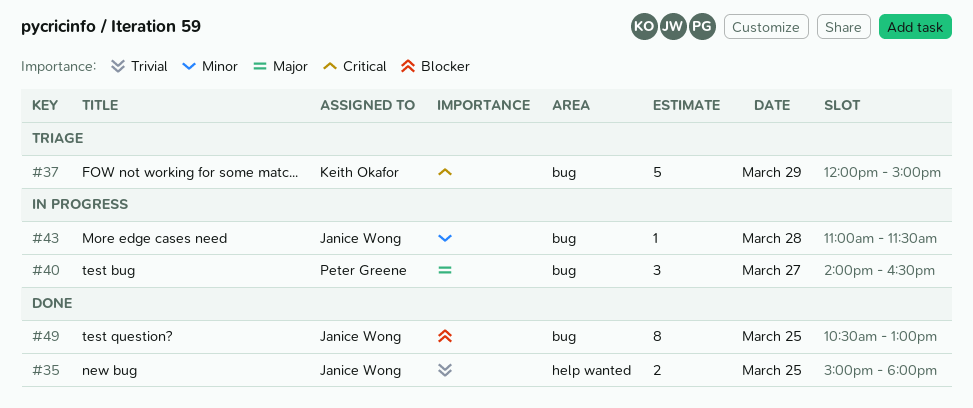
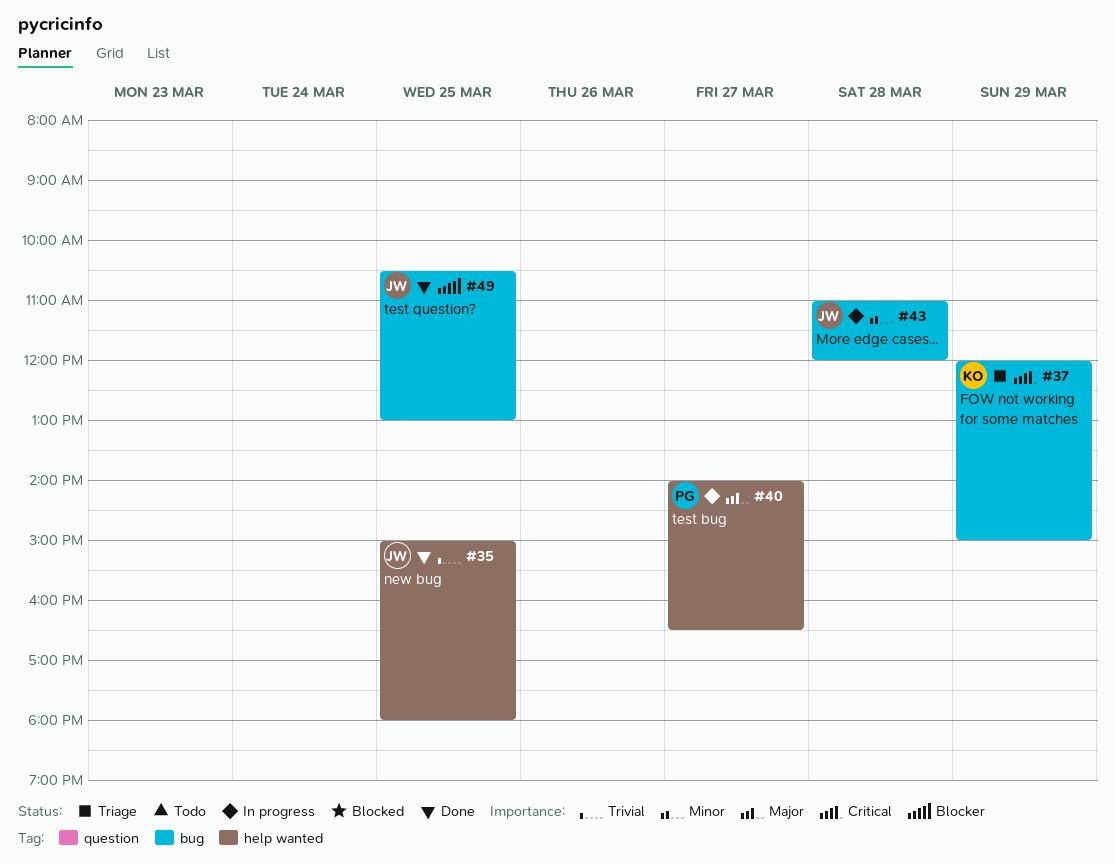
#40, label: bug -> help wanted
#43, ends: 11:30 -> 12:00

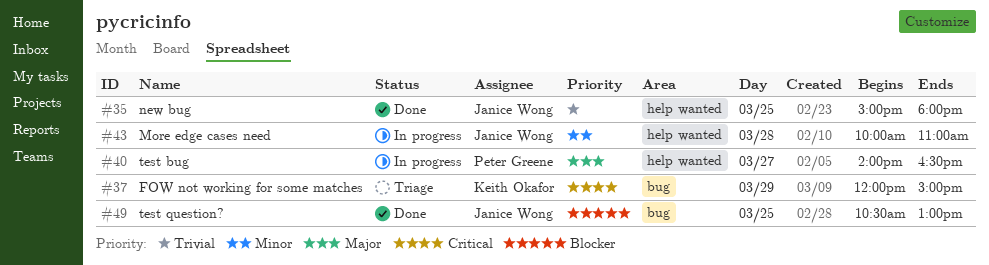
#43, label: bug -> help wanted
#43, begins: 11:00 -> 10:00
#43, ends: 12:00 -> 11:00

